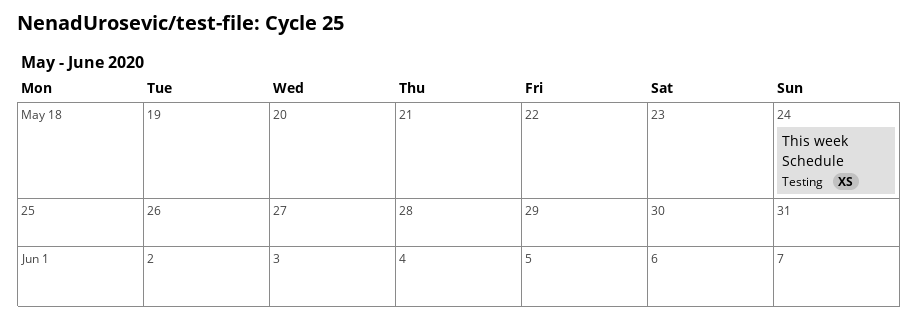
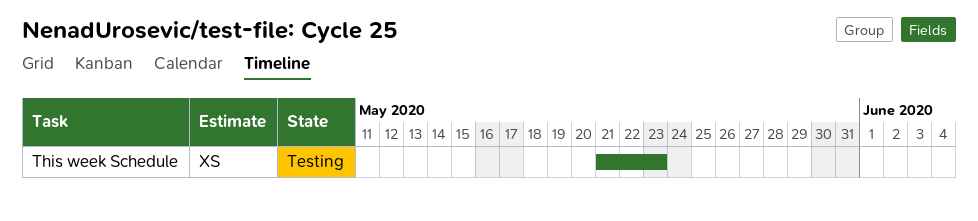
This week Schedule, due: May 24 -> May 23

